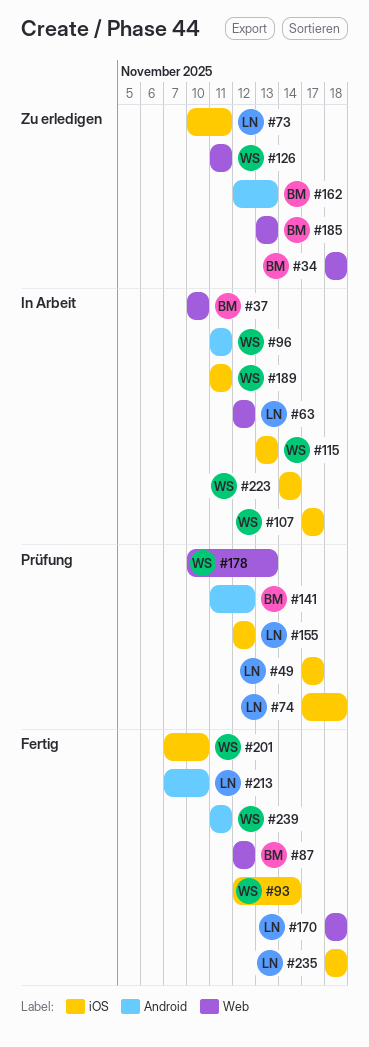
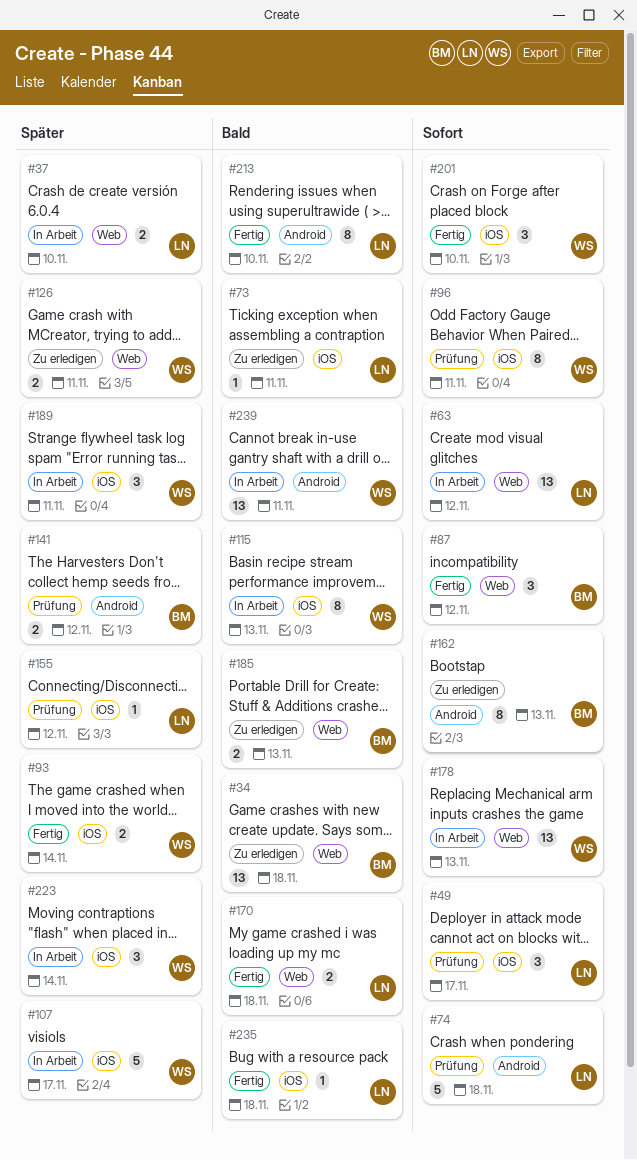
#37, owner: BM -> LN
#74, label: iOS -> Android
#96, status: In Arbeit -> Prüfung
#96, label: Android -> iOS
#178, status: Prüfung -> In Arbeit
#239, status: Fertig -> In Arbeit

